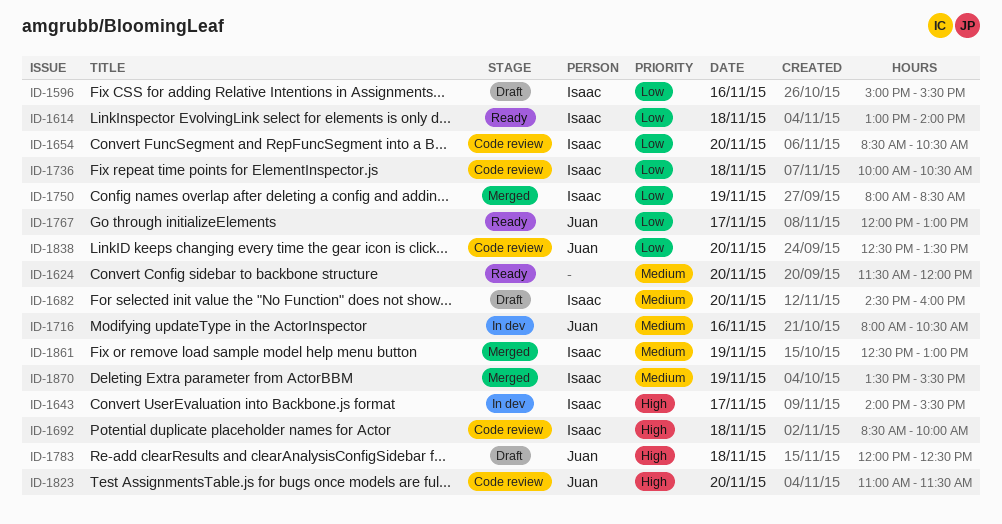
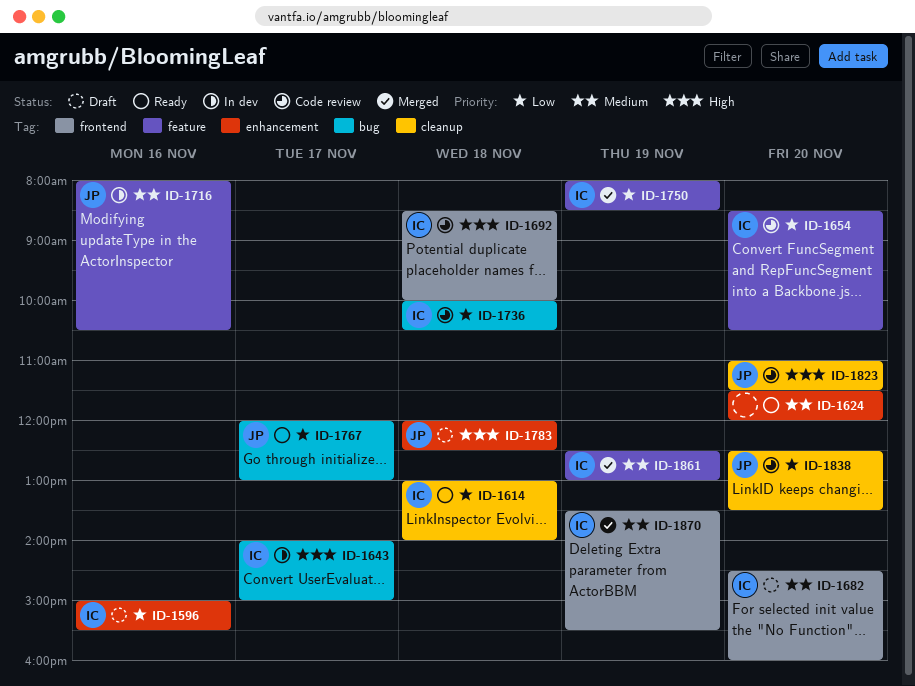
ID-1643, ends: 15:30 -> 15:00

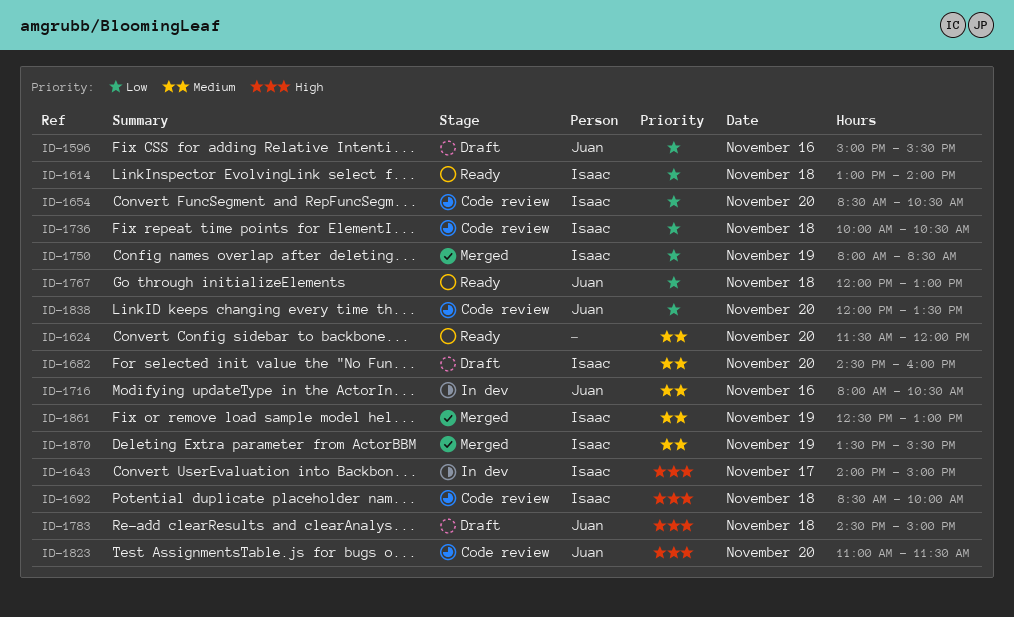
ID-1596, owner: Isaac -> Juan
ID-1767, day: Nov 17 -> Nov 18
ID-1783, begins: 12:00 -> 14:30
ID-1783, ends: 12:30 -> 15:00
ID-1838, begins: 12:30 -> 12:00

